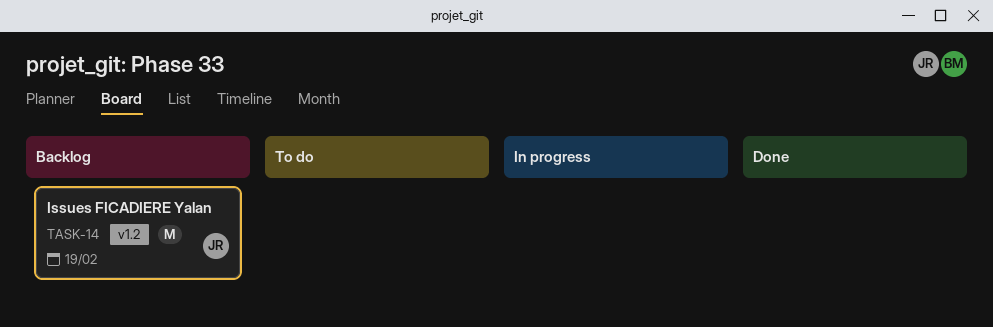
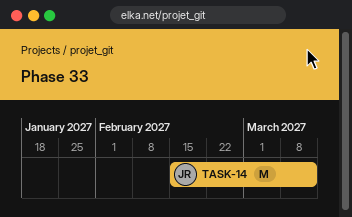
TASK-14, due: Feb 19 -> Mar 12

